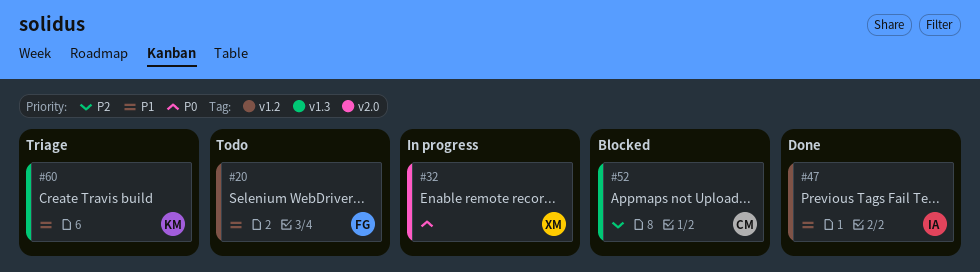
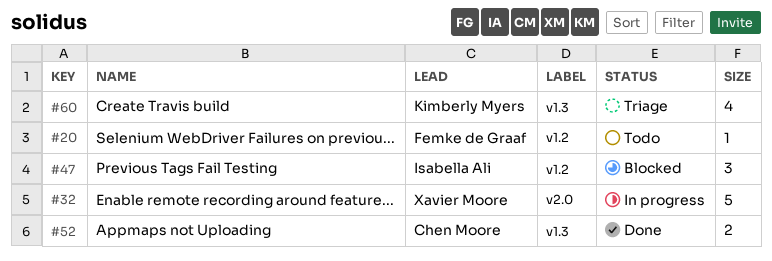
#47, status: Done -> Blocked
#52, status: Blocked -> Done

